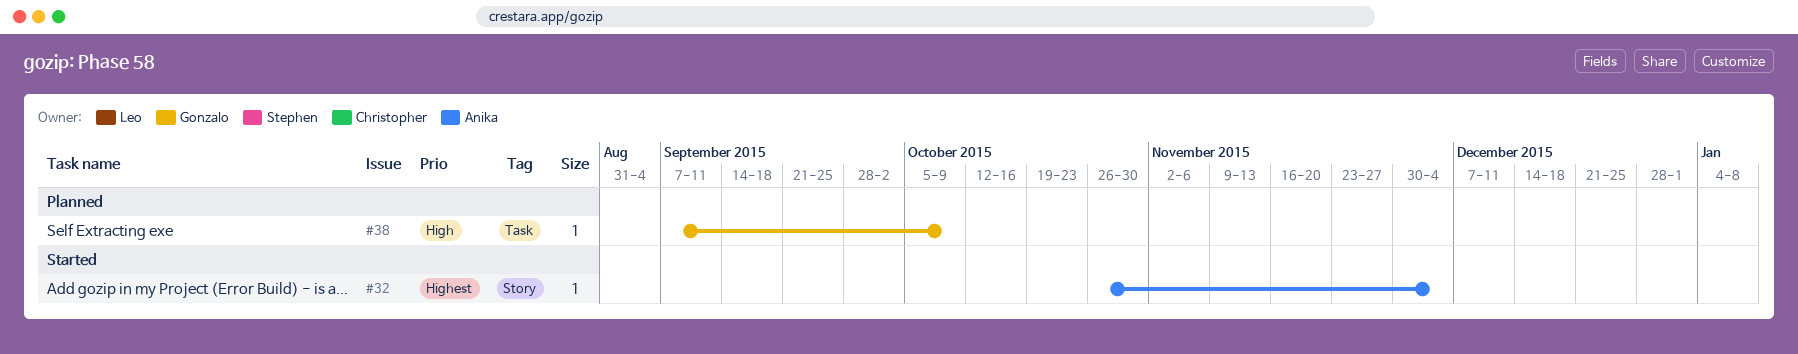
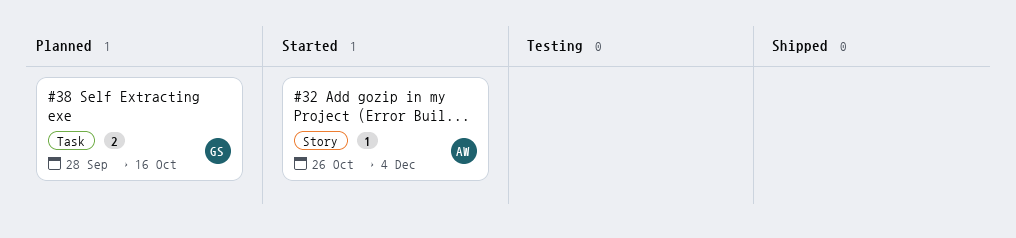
#38, estimate: 1 -> 2
#38, start: Sep 7 -> Sep 28
#38, due: Oct 9 -> Oct 16

